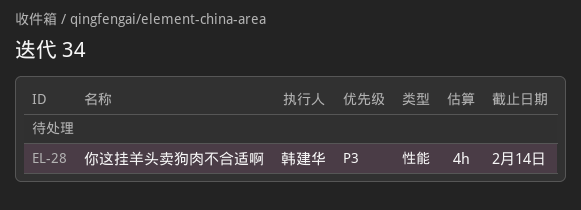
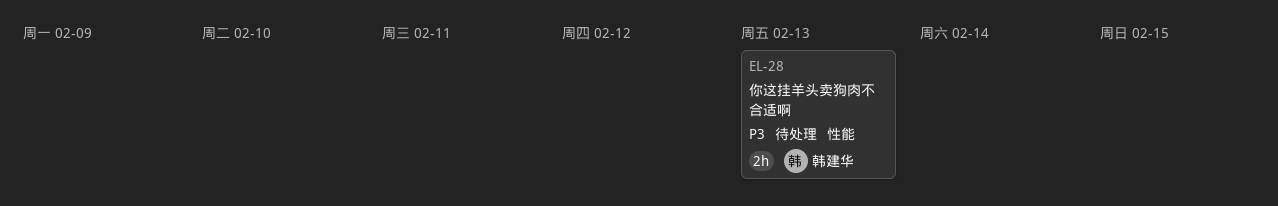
EL-28, estimate: 4h -> 2h
EL-28, due: Feb 14 -> Feb 13

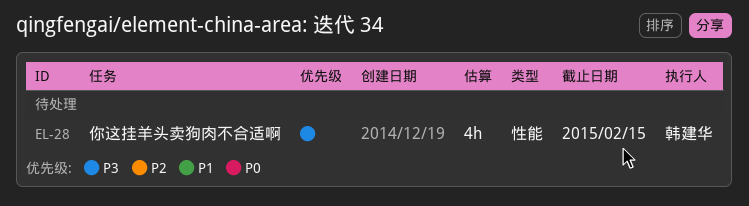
EL-28, estimate: 2h -> 4h
EL-28, due: Feb 13 -> Feb 15

